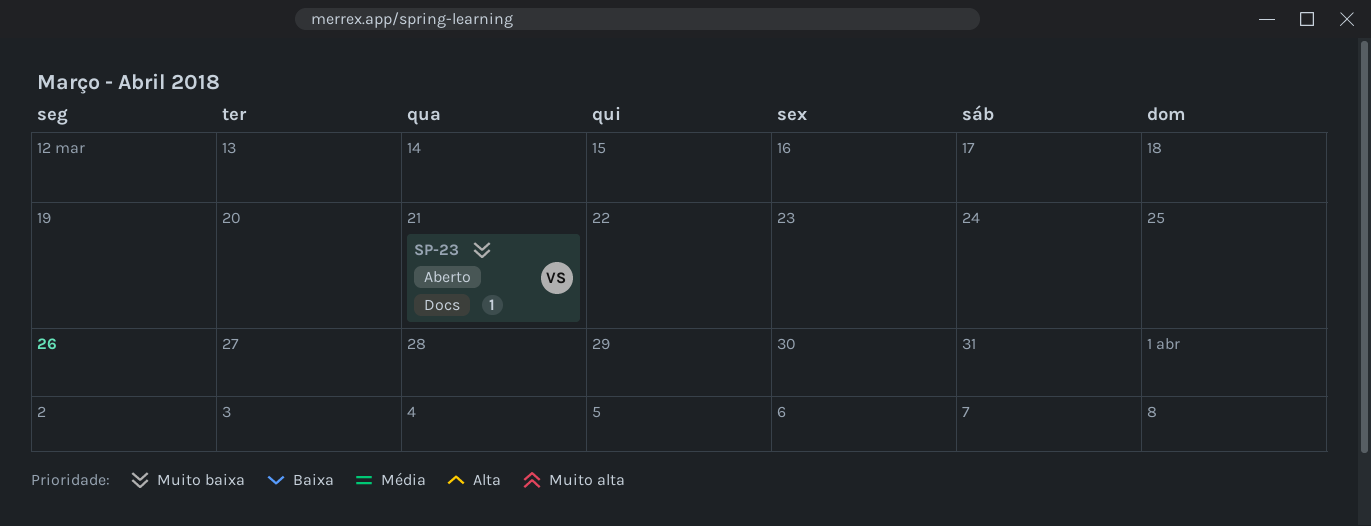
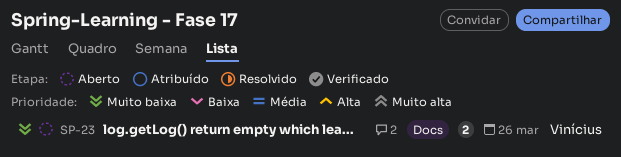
SP-23, estimate: 1 -> 2
SP-23, due: Mar 21 -> Mar 26

